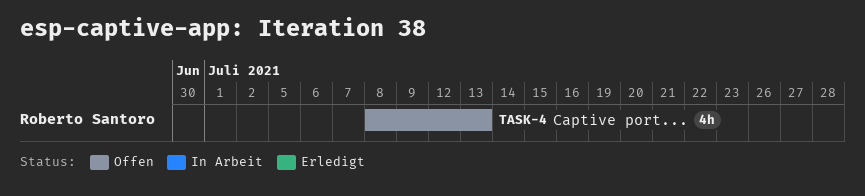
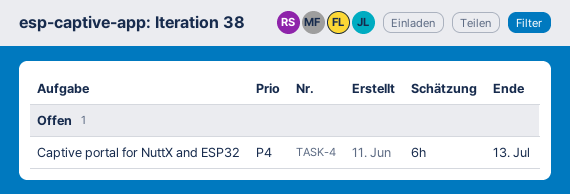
TASK-4, estimate: 4h -> 6h

